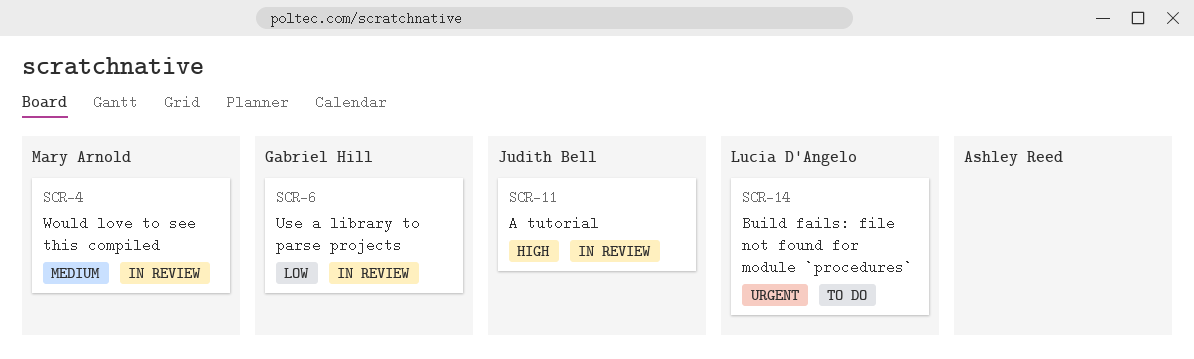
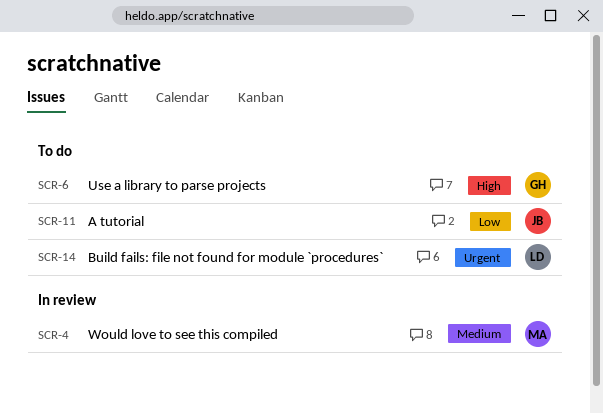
SCR-6, status: In review -> To do
SCR-6, priority: Low -> High
SCR-11, status: In review -> To do
SCR-11, priority: High -> Low

